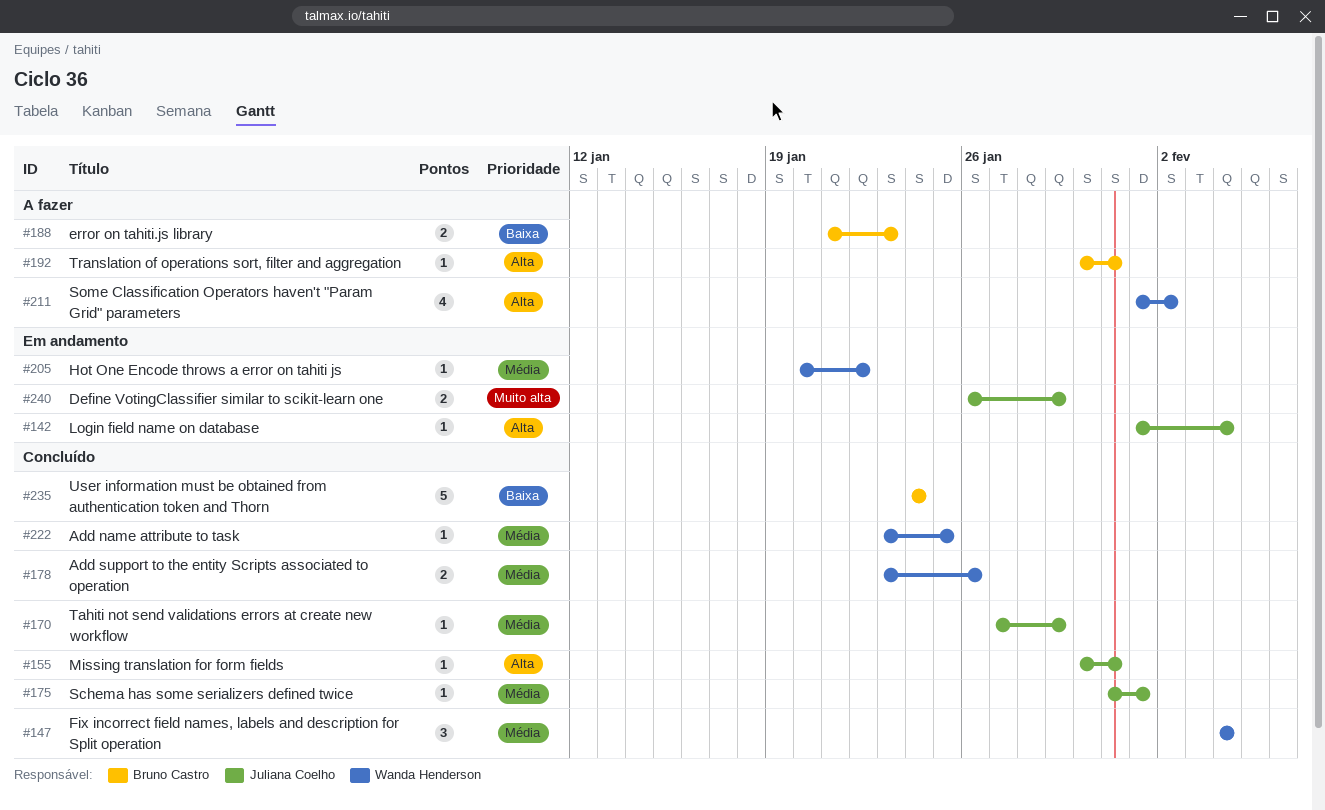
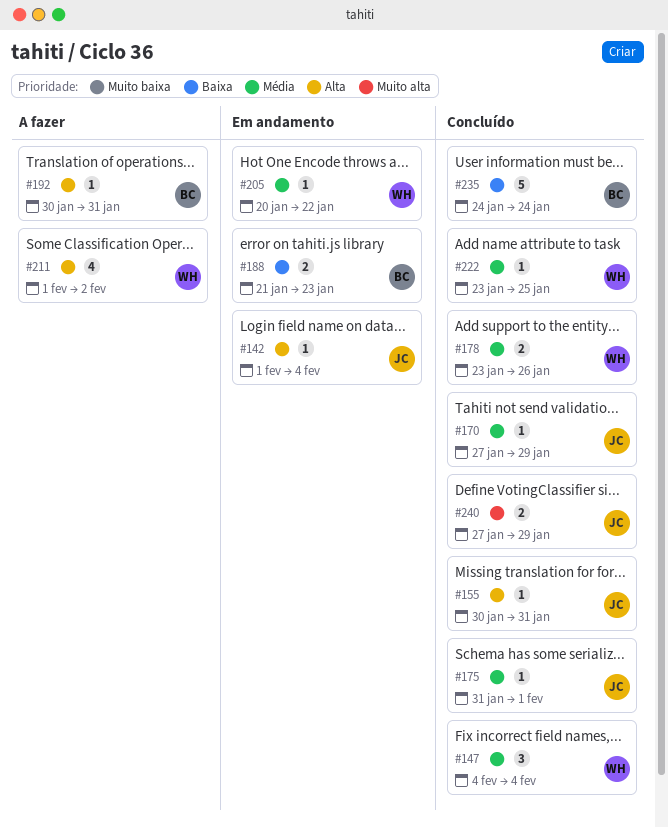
#188, status: A fazer -> Em andamento
#240, status: Em andamento -> Concluído
#240, start: Jan 26 -> Jan 27

